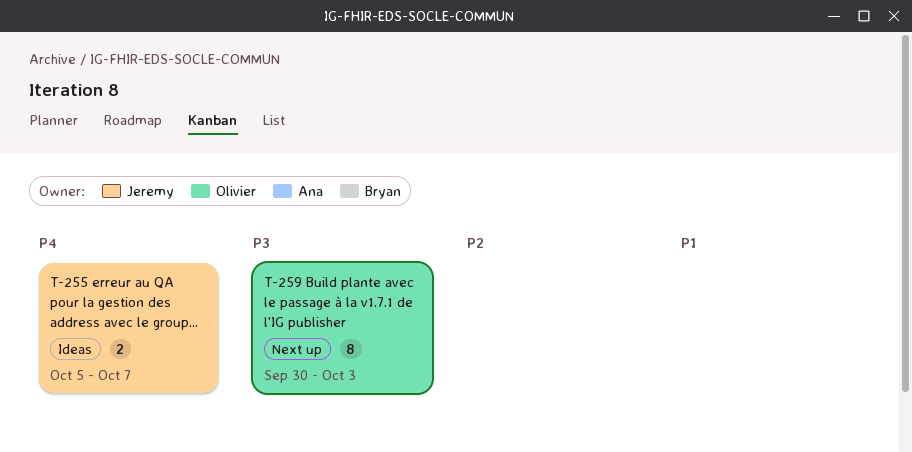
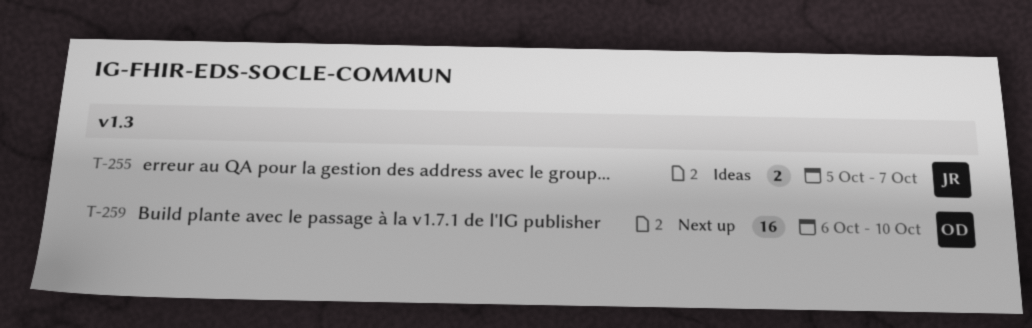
T-259, estimate: 8 -> 16
T-259, start: Sep 30 -> Oct 6
T-259, due: Oct 3 -> Oct 10

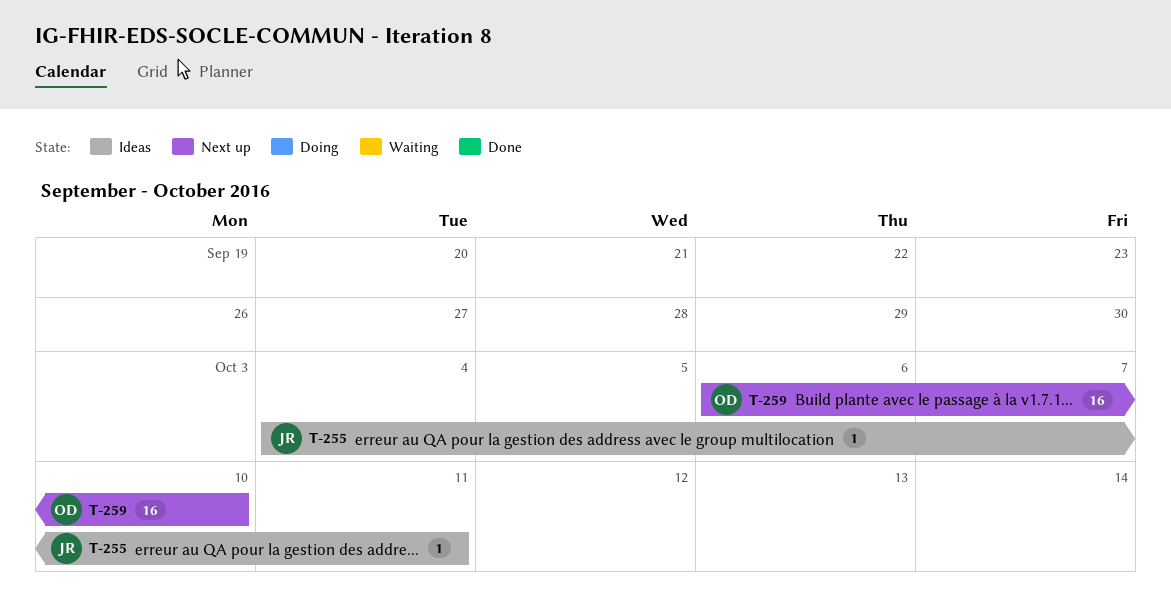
T-255, estimate: 2 -> 1
T-255, start: Oct 5 -> Oct 4
T-255, due: Oct 7 -> Oct 11

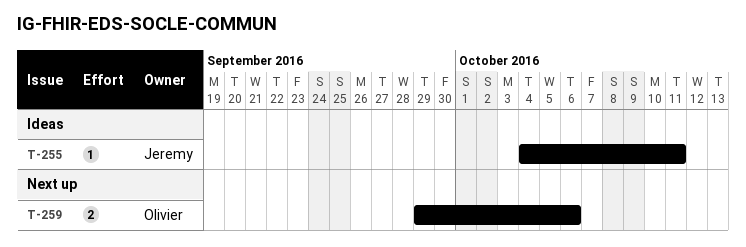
T-259, estimate: 16 -> 2
T-259, start: Oct 6 -> Sep 29
T-259, due: Oct 10 -> Oct 6

